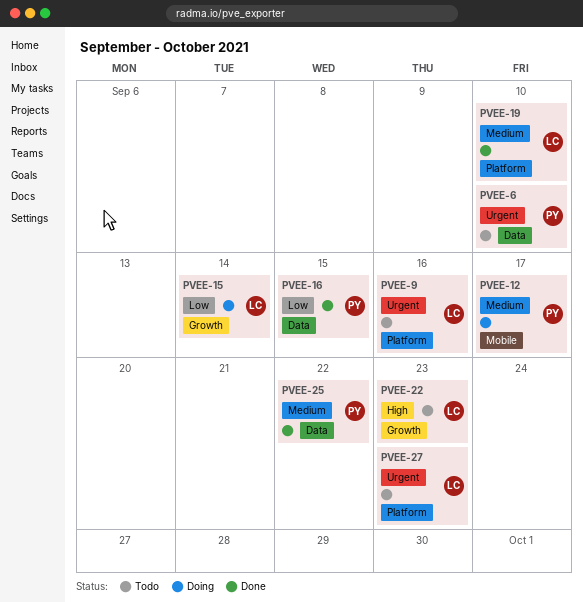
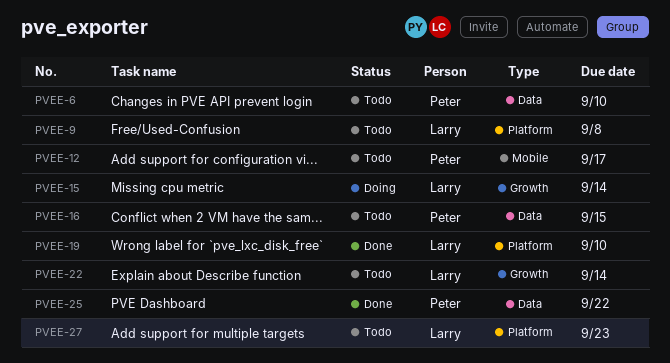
PVEE-9, due: Sep 16 -> Sep 8
PVEE-12, status: Doing -> Todo
PVEE-16, status: Done -> Todo
PVEE-22, due: Sep 23 -> Sep 14

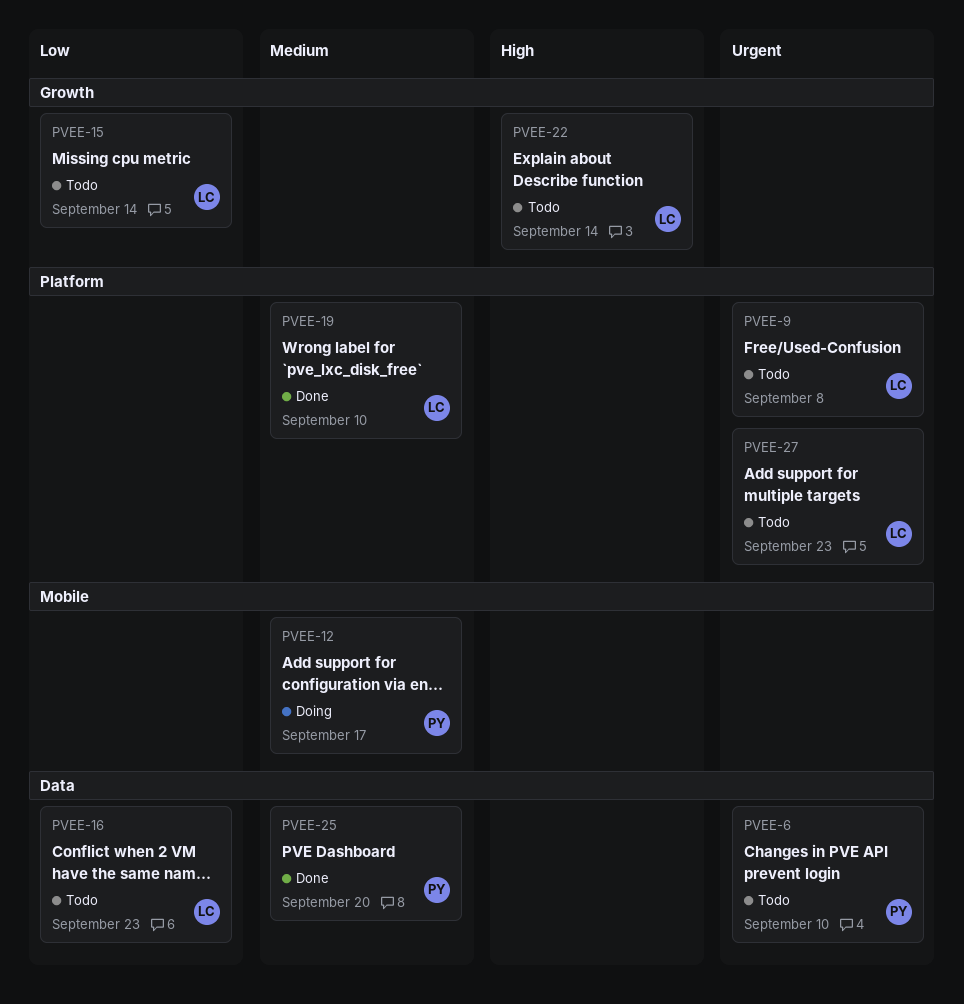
PVEE-12, status: Todo -> Doing
PVEE-15, status: Doing -> Todo
PVEE-16, owner: Peter -> Larry
PVEE-16, due: Sep 15 -> Sep 23
PVEE-25, due: Sep 22 -> Sep 20

